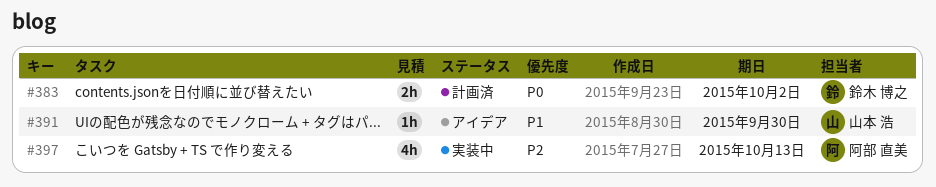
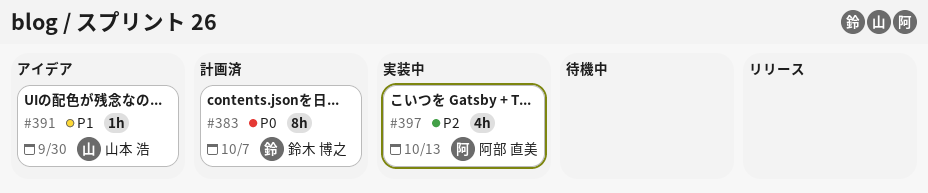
#383, estimate: 2h -> 8h
#383, due: Oct 2 -> Oct 7

